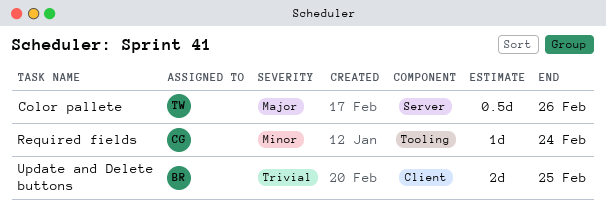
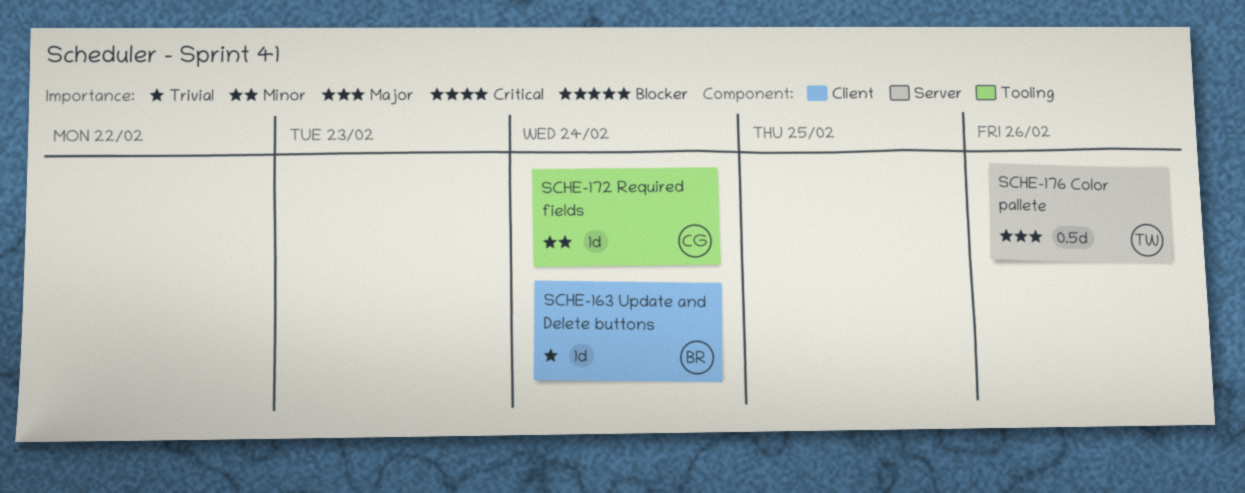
Update and Delete buttons, estimate: 2d -> 1d
Update and Delete buttons, due: Feb 25 -> Feb 24

